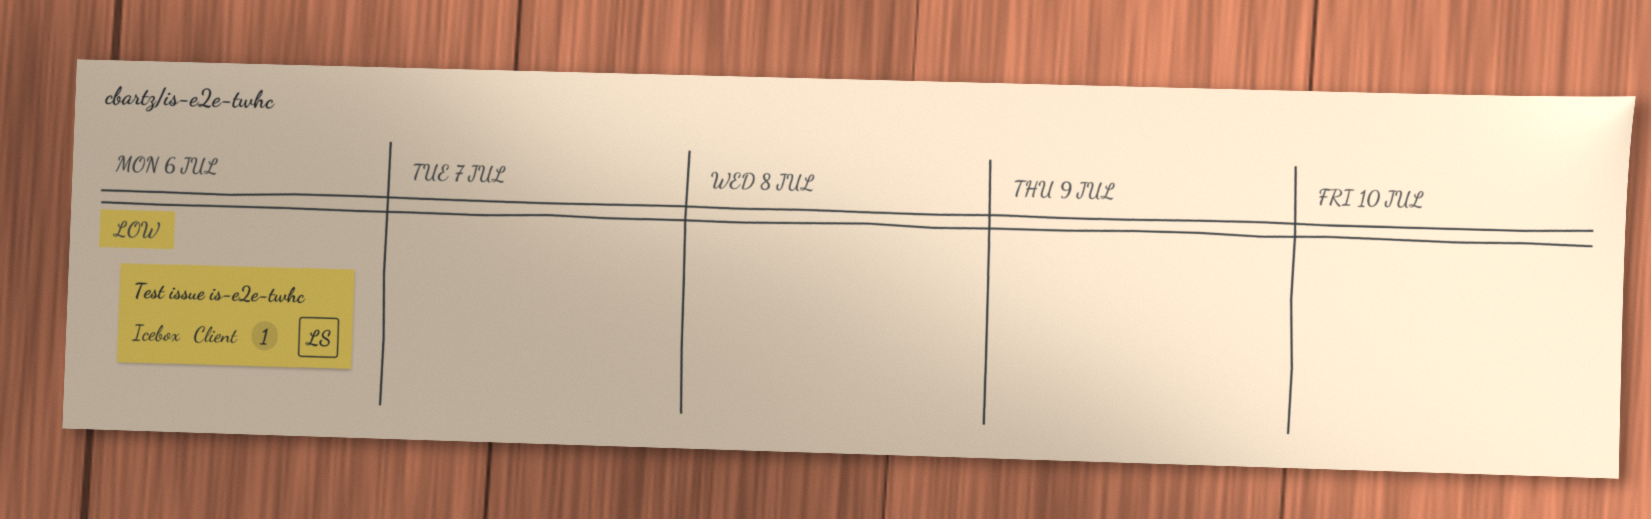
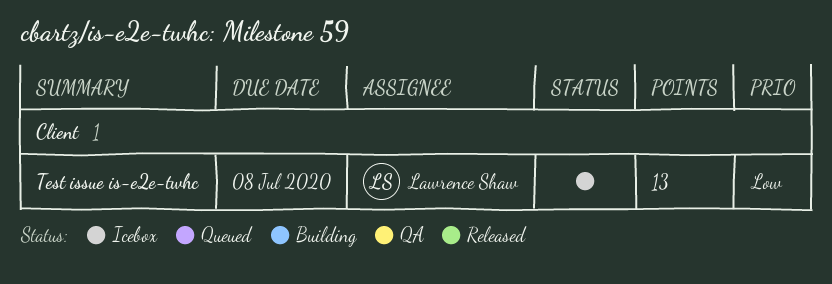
Test issue is-e2e-twhc, estimate: 1 -> 13
Test issue is-e2e-twhc, due: Jul 6 -> Jul 8

